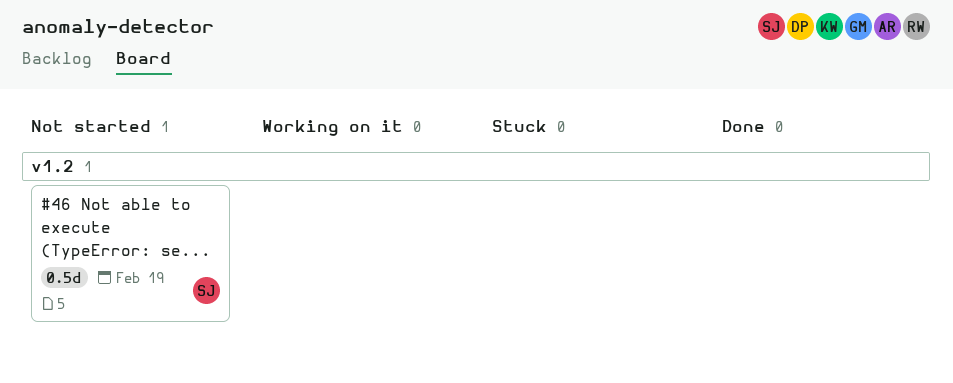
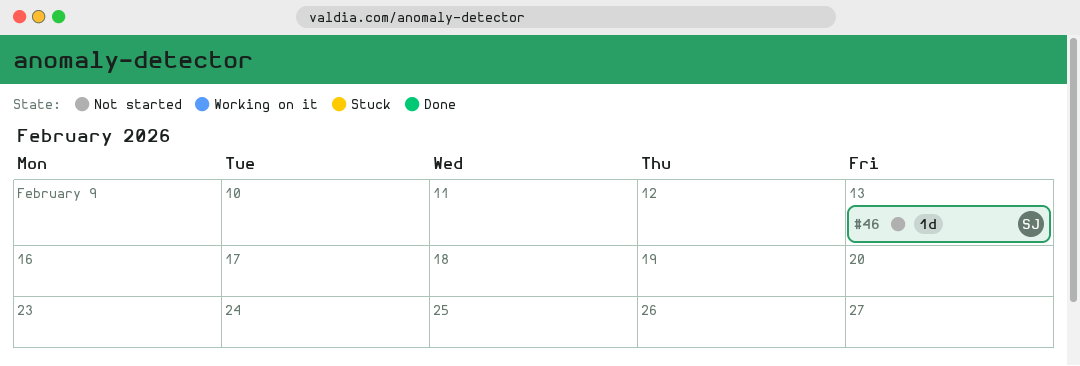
#46, estimate: 0.5d -> 1d
#46, due: Feb 19 -> Feb 13

